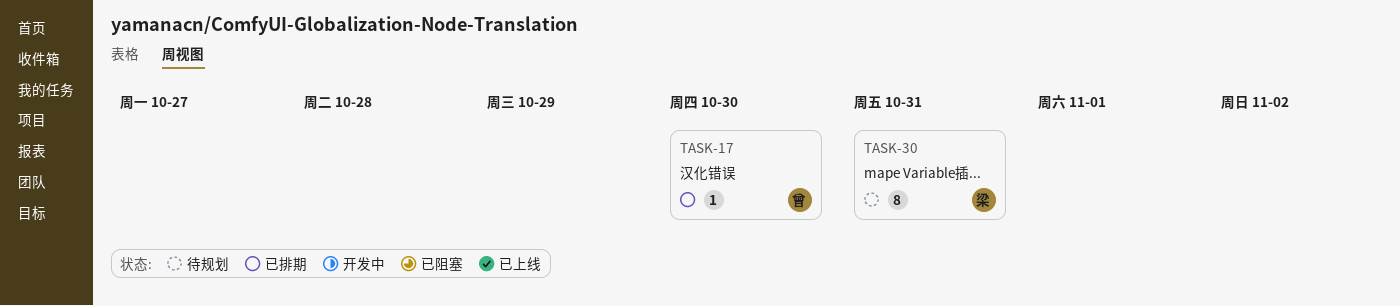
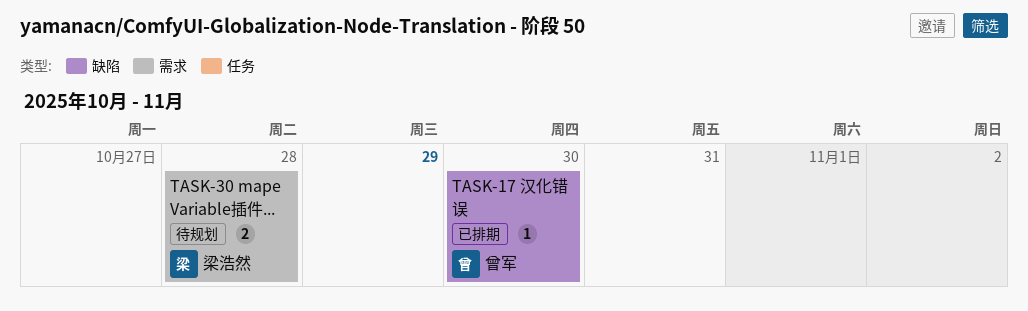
TASK-30, estimate: 8 -> 2
TASK-30, due: Oct 31 -> Oct 28

